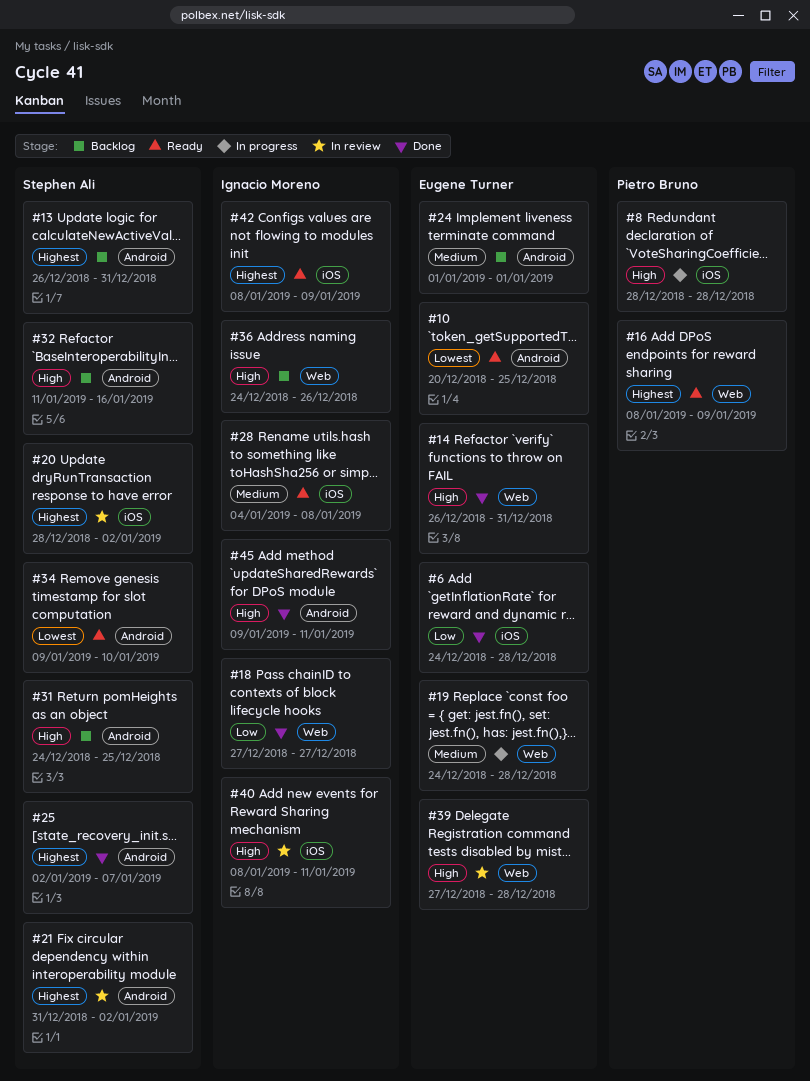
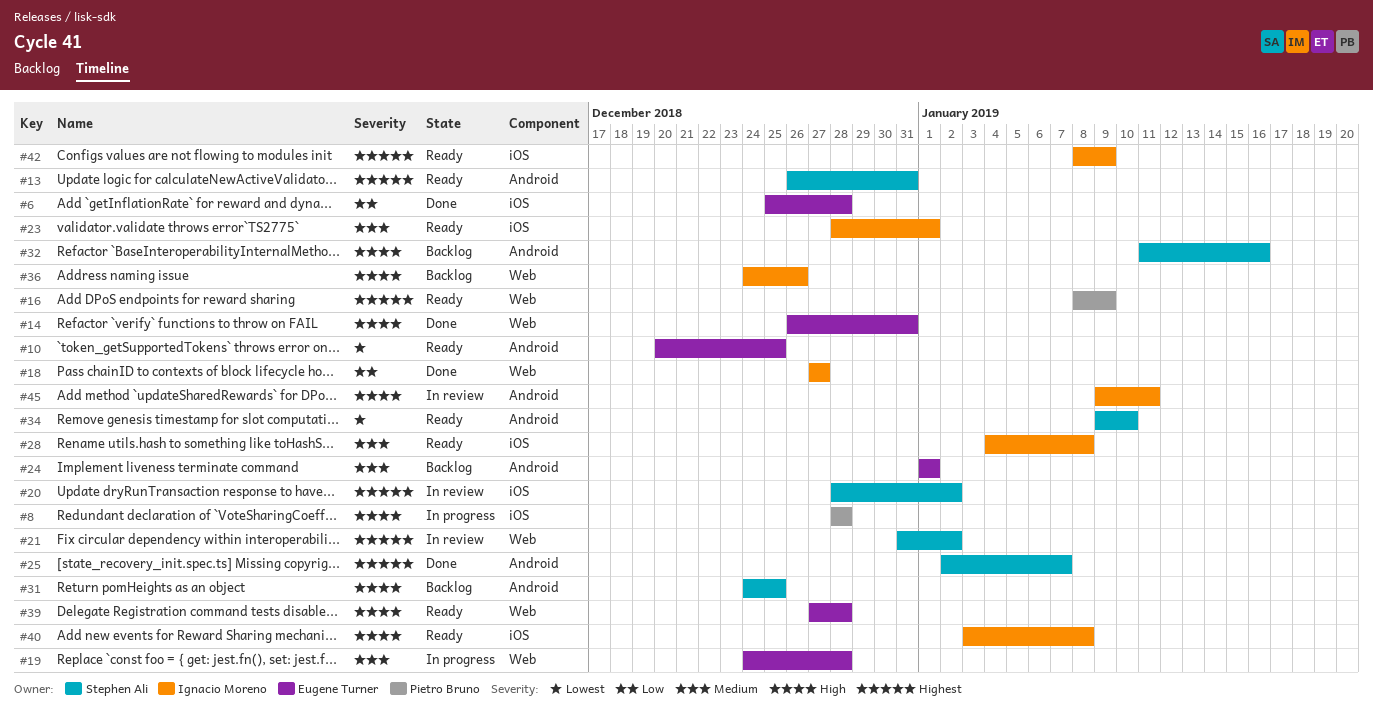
#6, start: Dec 24 -> Dec 25
#13, status: Backlog -> Ready
#21, label: Android -> Web
#23: none -> present
#39, status: In review -> Ready
#40, status: In review -> Ready
#40, start: Jan 8 -> Jan 3
#40, due: Jan 11 -> Jan 8
#45, status: Done -> In review

